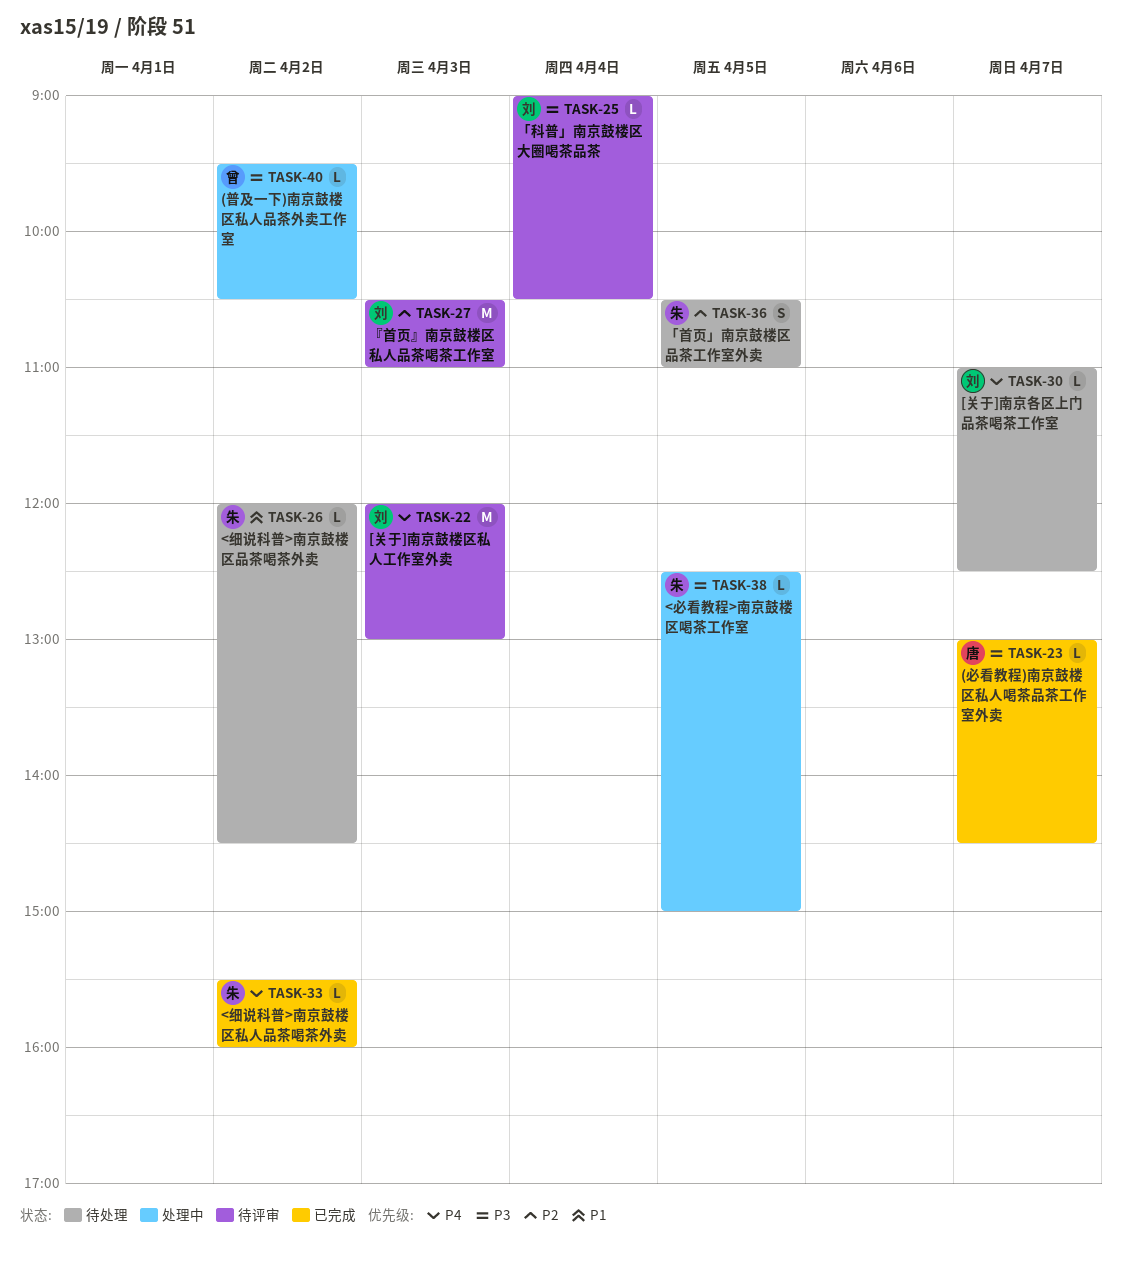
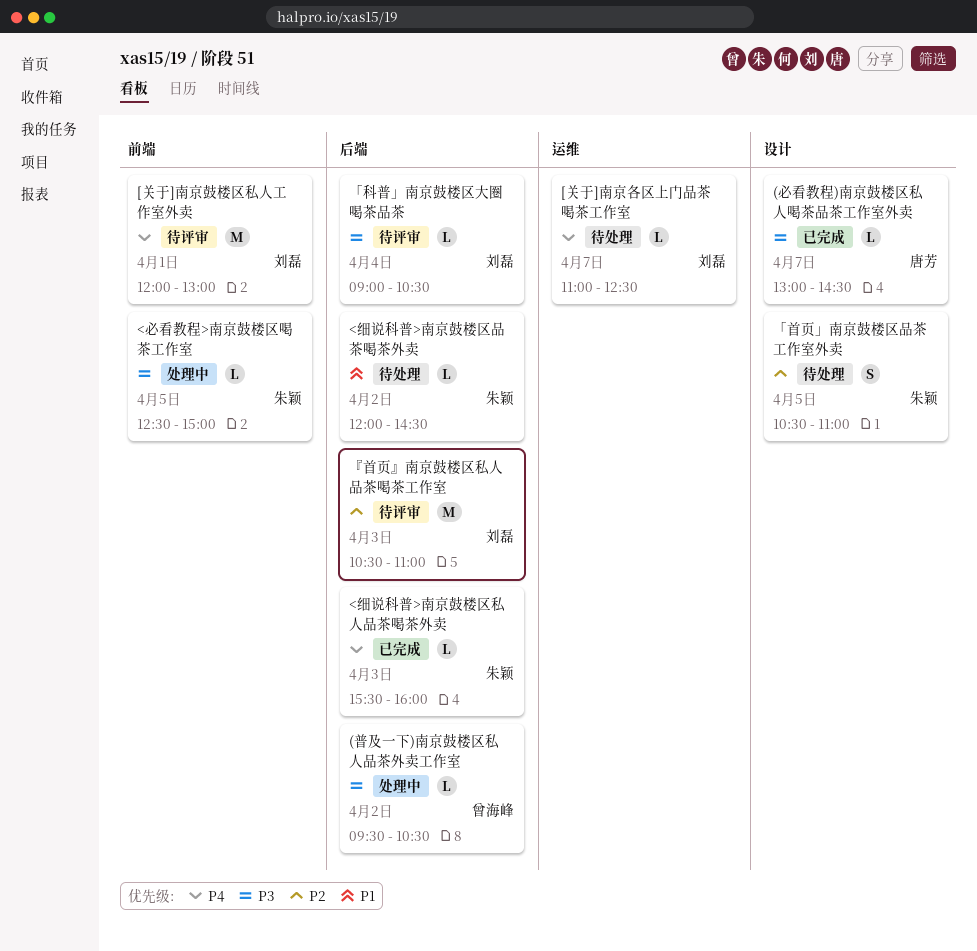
<细说科普>南京鼓楼区私人品茶喝茶外卖, day: Apr 2 -> Apr 3
[关于]南京鼓楼区私人工作室外卖, day: Apr 3 -> Apr 1

